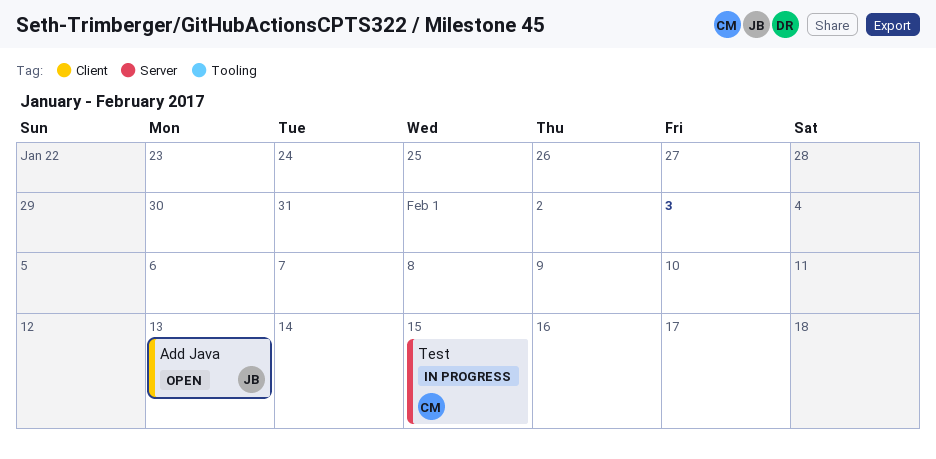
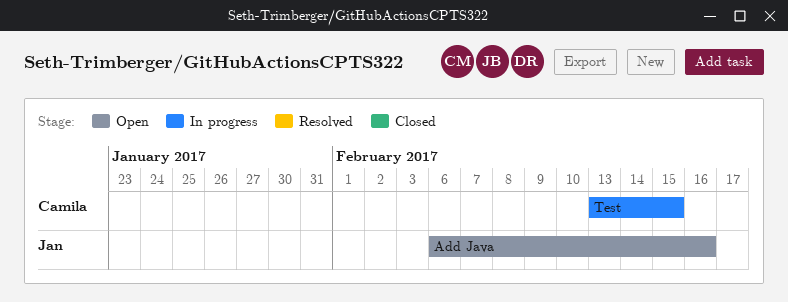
Add Java, due: Feb 13 -> Feb 16

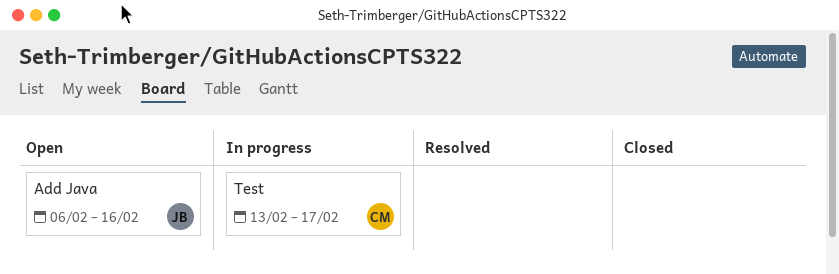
Test, due: Feb 15 -> Feb 17

